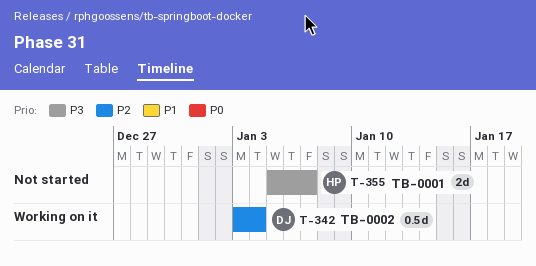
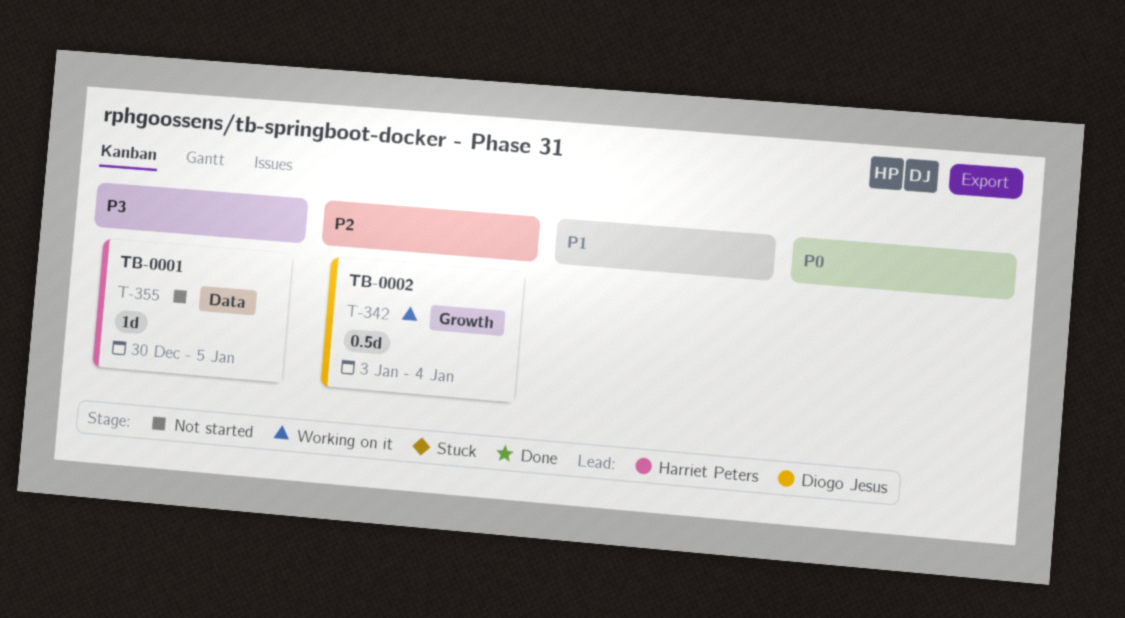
T-355, estimate: 2d -> 1d
T-355, start: Jan 5 -> Dec 30
T-355, due: Jan 7 -> Jan 5

